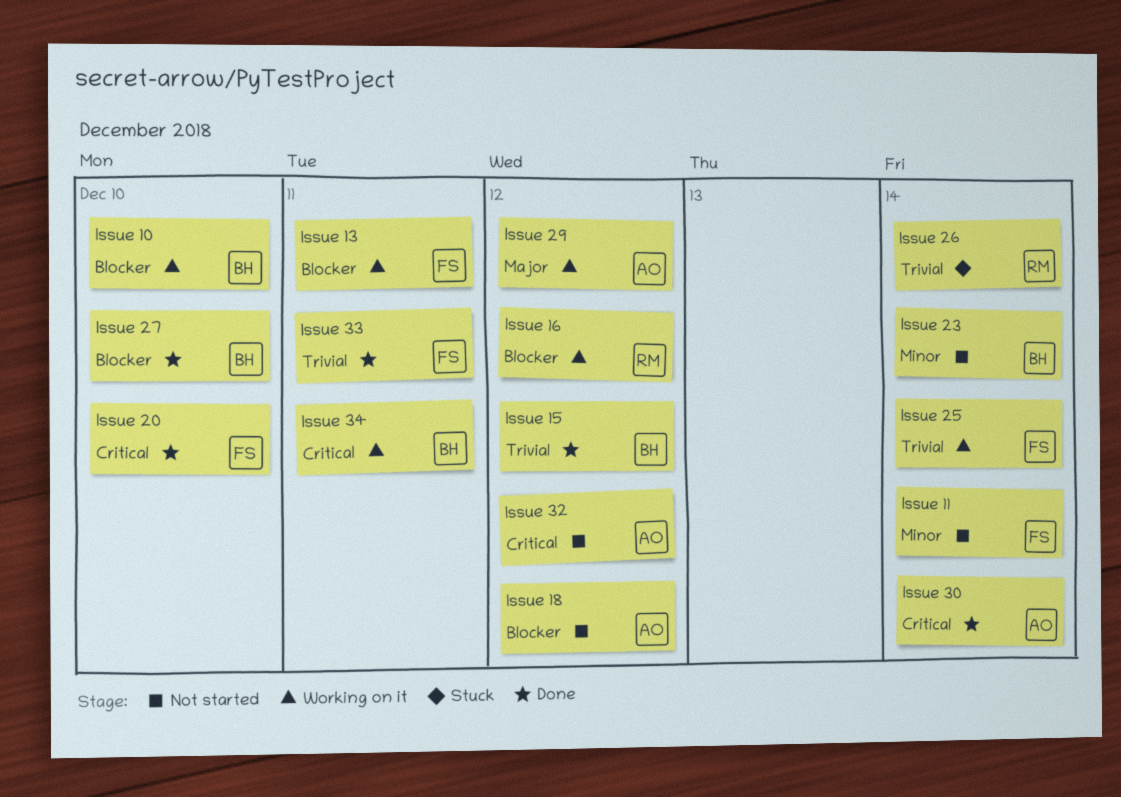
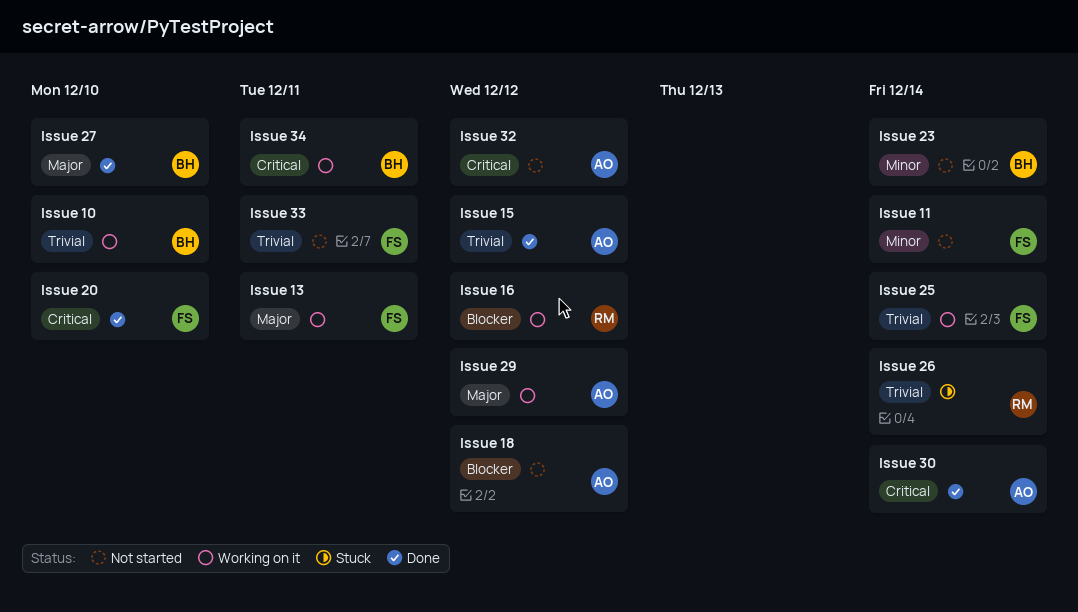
Issue 10, priority: Blocker -> Trivial
Issue 13, priority: Blocker -> Major
Issue 15, owner: BH -> AO
Issue 27, priority: Blocker -> Major
Issue 33, status: Done -> Not started

